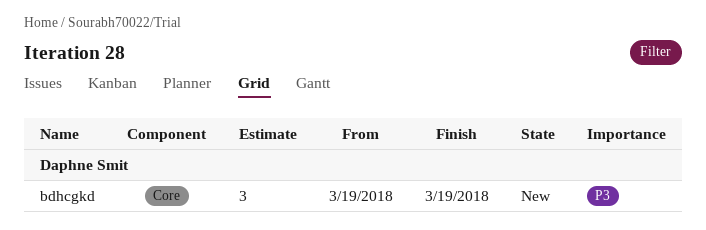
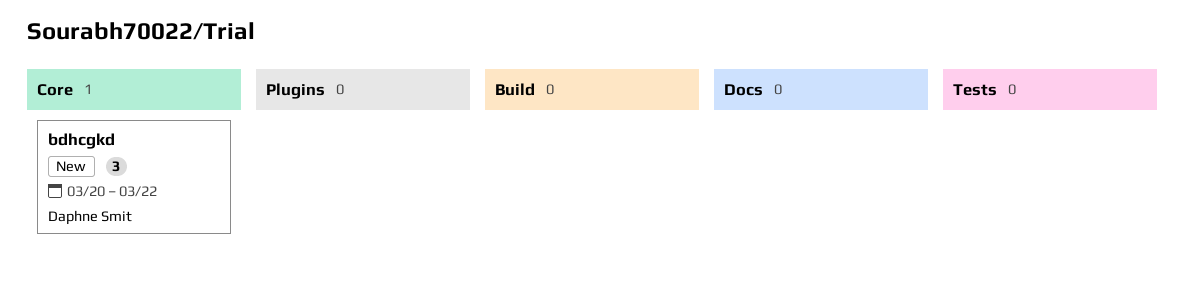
bdhcgkd, start: Mar 19 -> Mar 20
bdhcgkd, due: Mar 19 -> Mar 22

